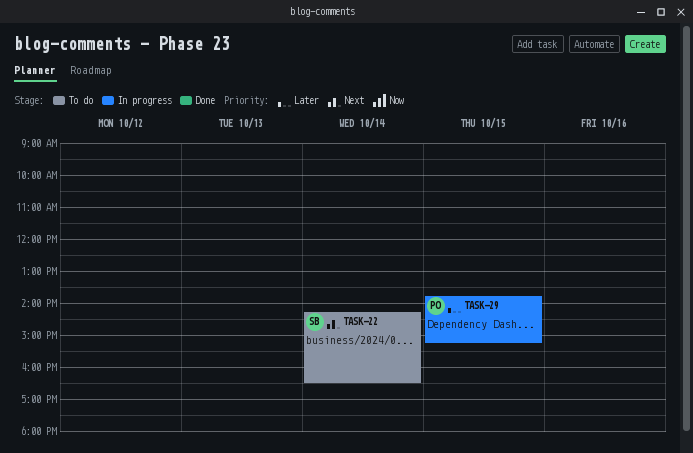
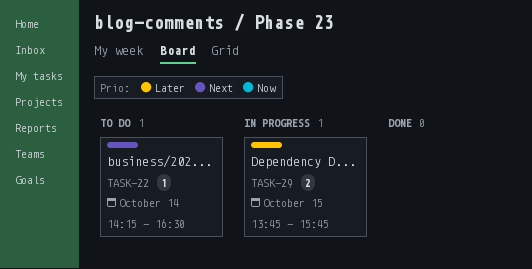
TASK-29, ends: 15:15 -> 15:45

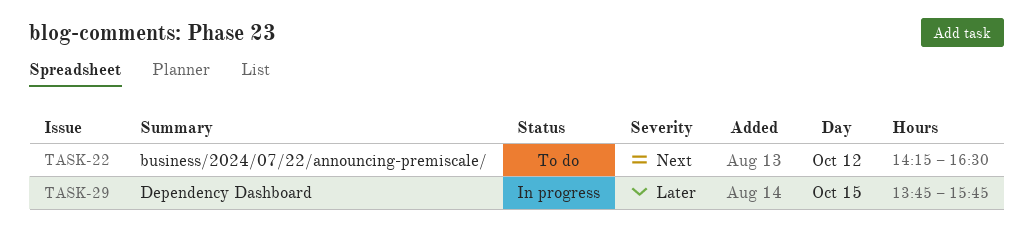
TASK-22, day: Oct 14 -> Oct 12

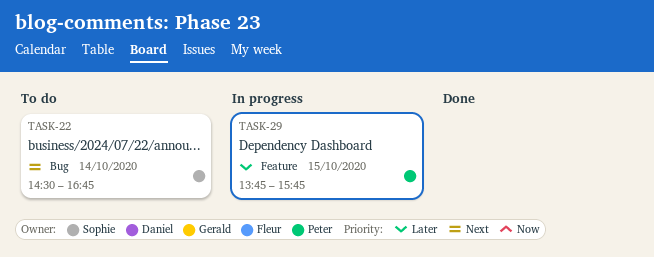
TASK-22, day: Oct 12 -> Oct 14
TASK-22, begins: 14:15 -> 14:30
TASK-22, ends: 16:30 -> 16:45

